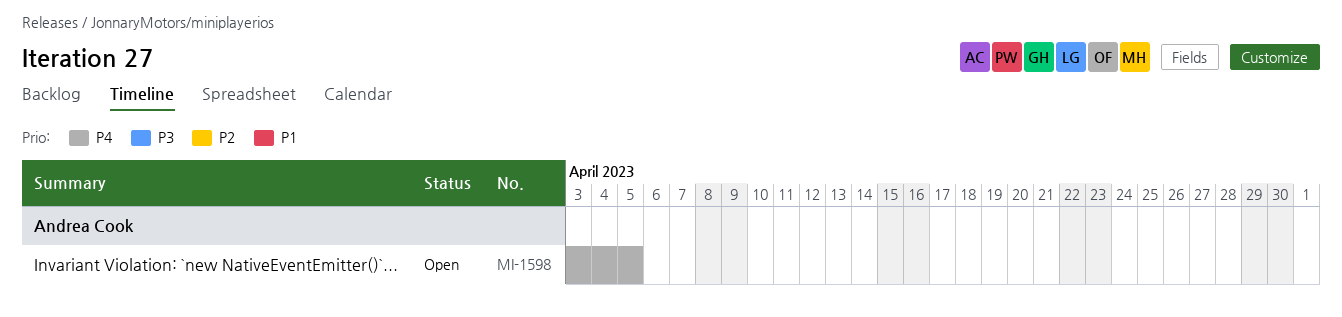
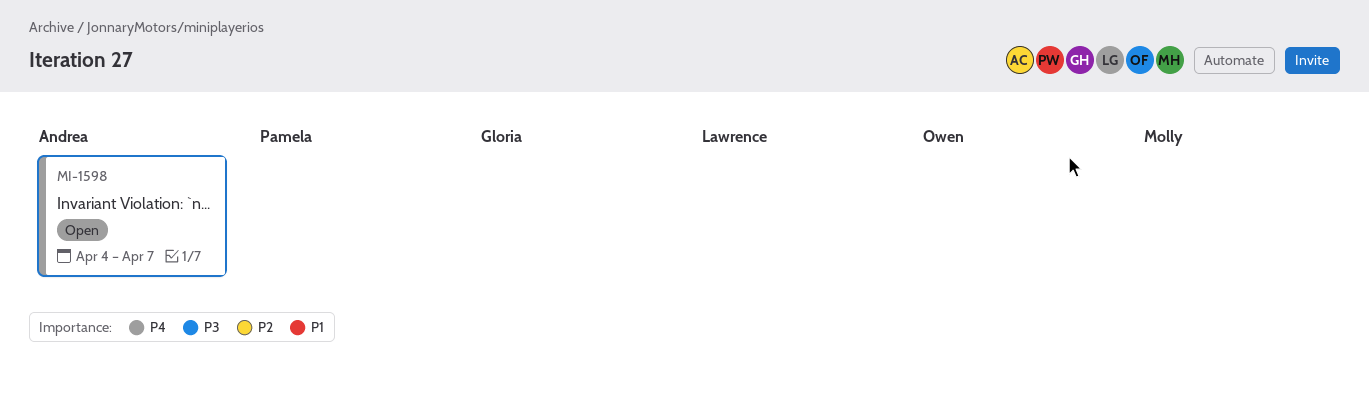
MI-1598, start: Apr 3 -> Apr 4
MI-1598, due: Apr 5 -> Apr 7

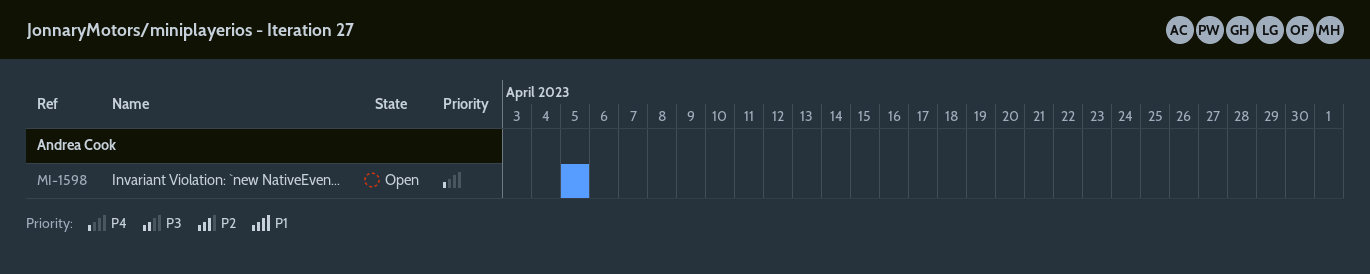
MI-1598, start: Apr 4 -> Apr 5
MI-1598, due: Apr 7 -> Apr 5

